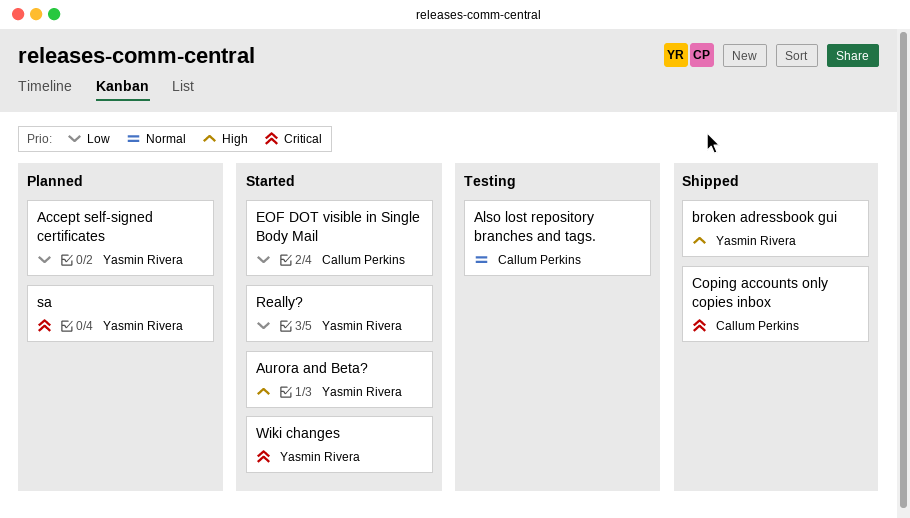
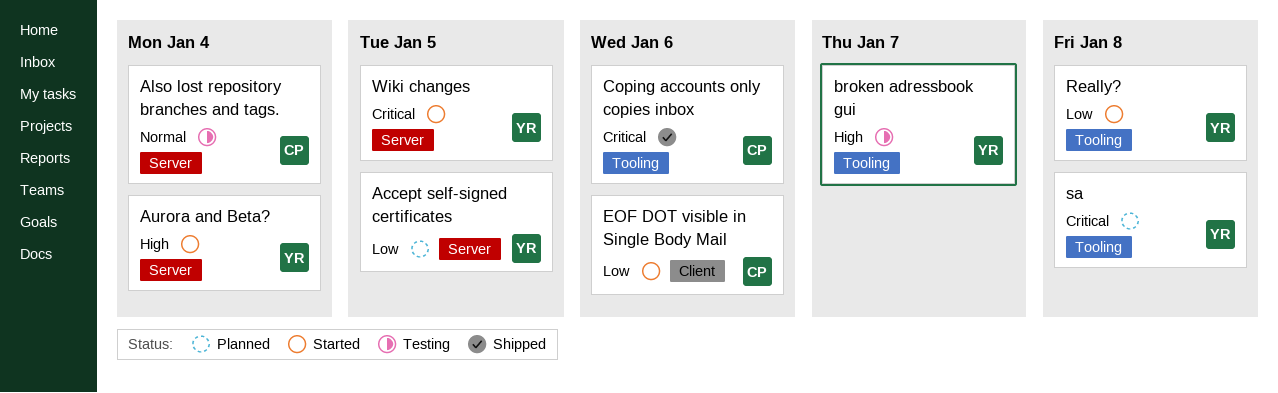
broken adressbook gui, status: Shipped -> Testing

